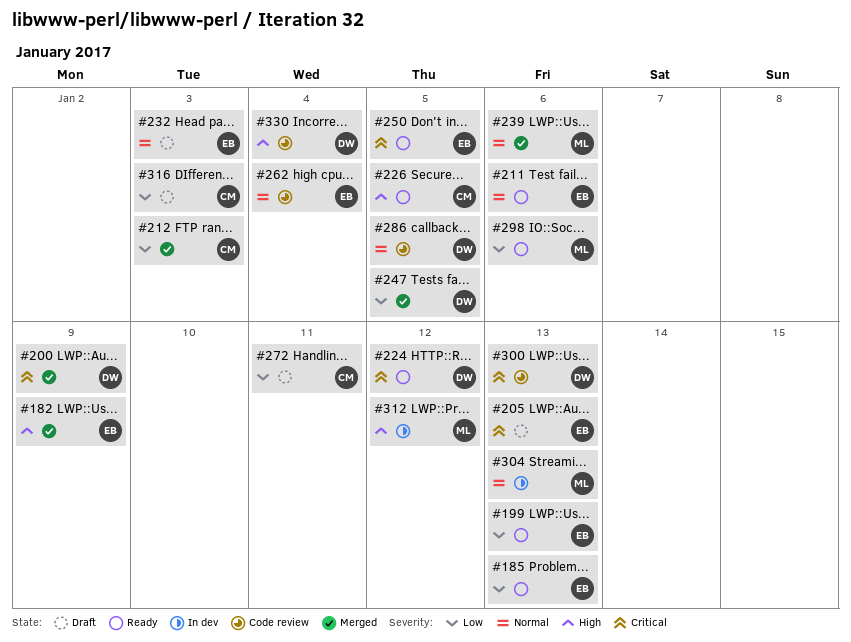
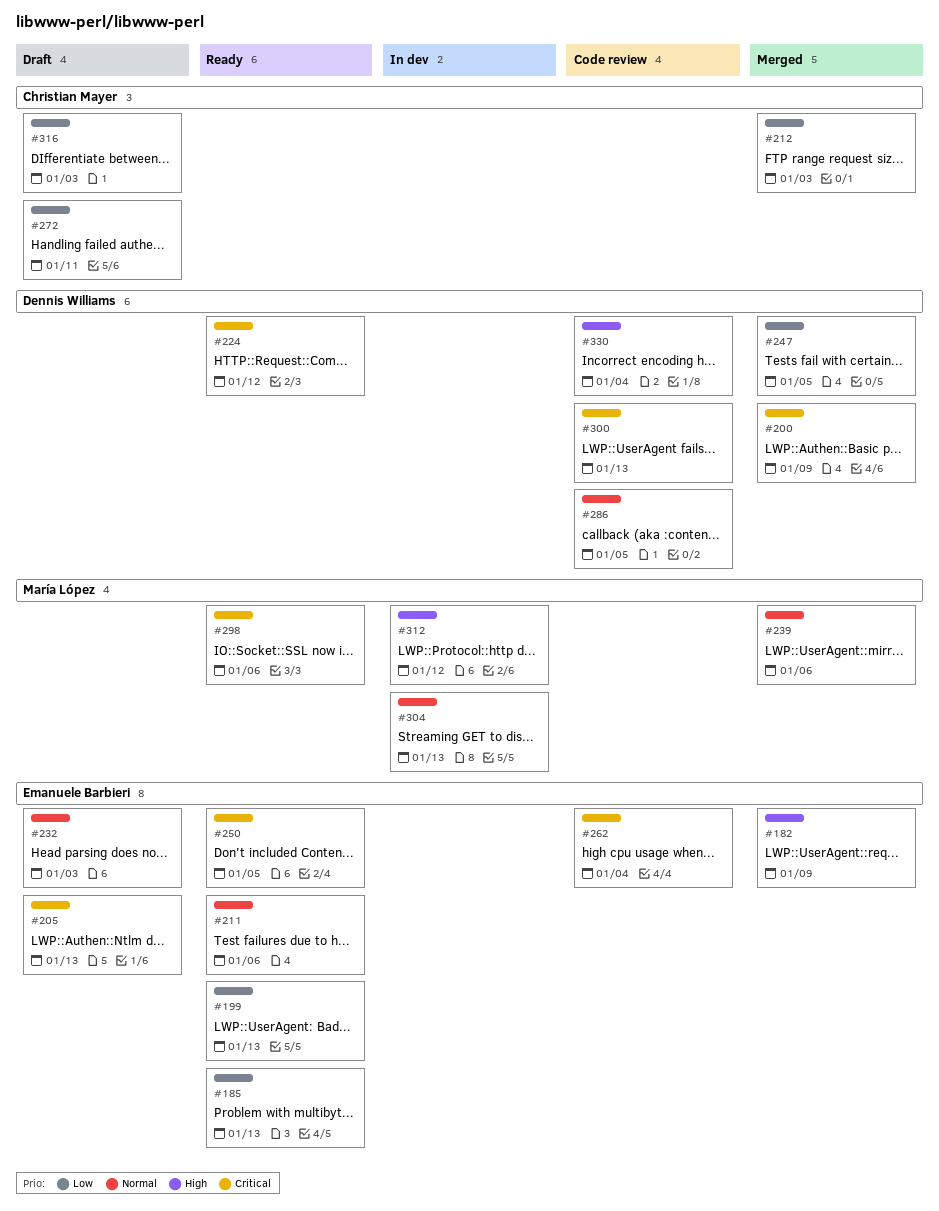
#226: present -> none
#262, priority: Normal -> Critical
#298, priority: Low -> Critical

